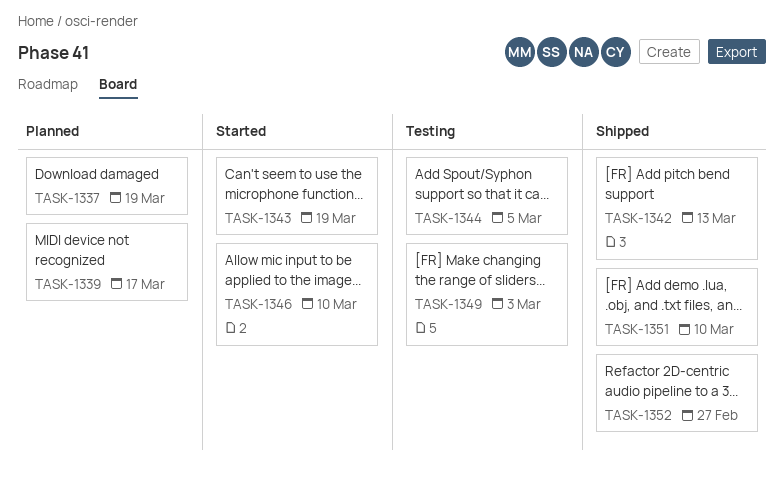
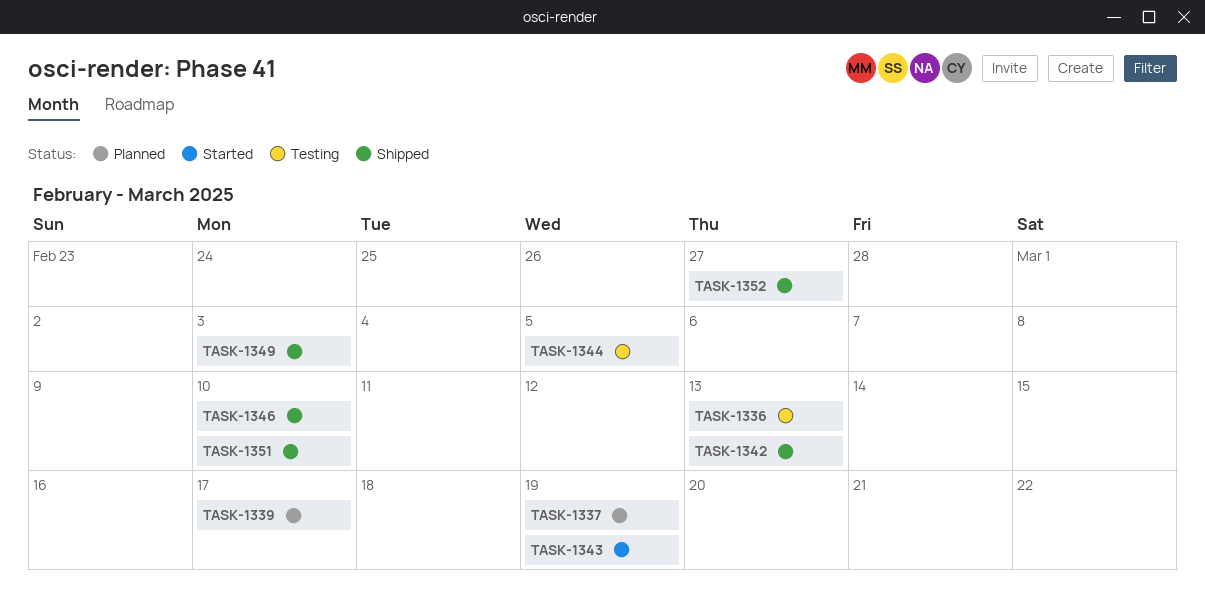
TASK-1336: none -> present
TASK-1346, status: Started -> Shipped
TASK-1349, status: Testing -> Shipped

